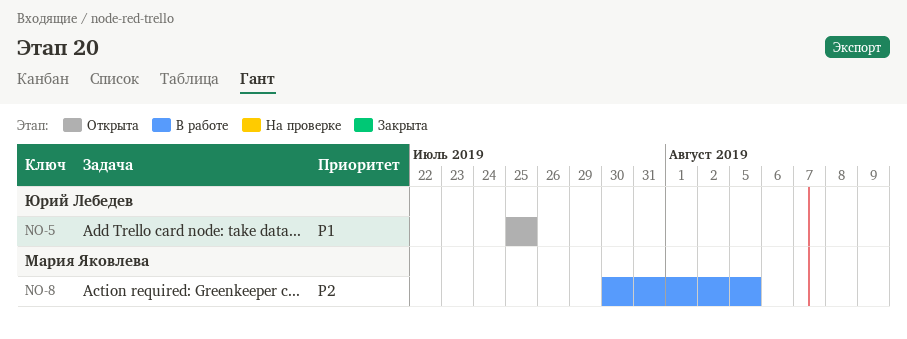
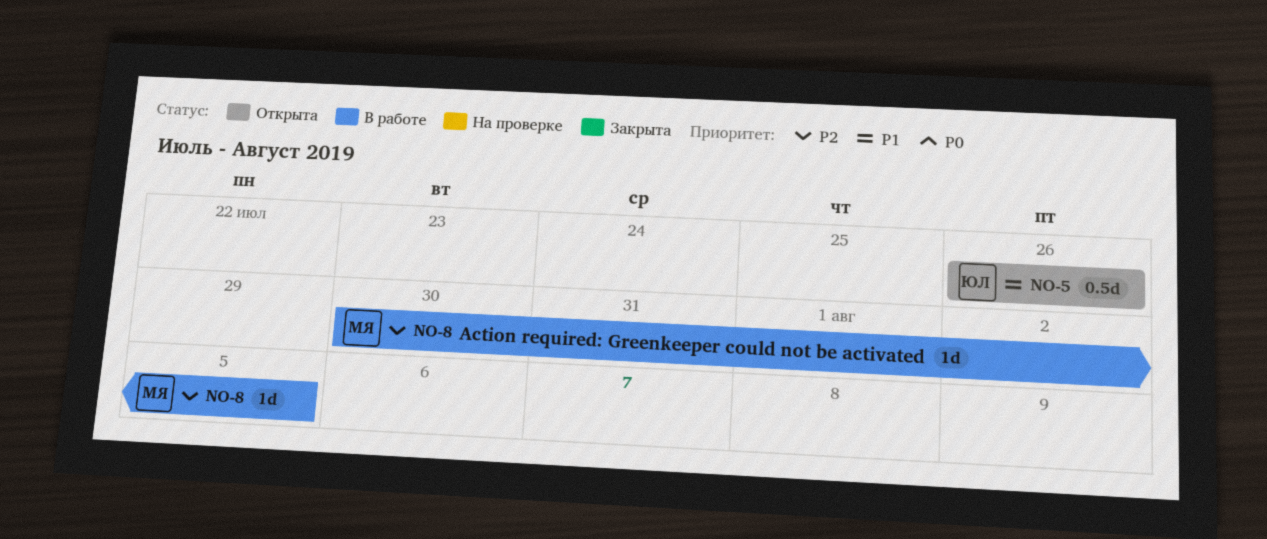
NO-5, start: Jul 25 -> Jul 26
NO-5, due: Jul 25 -> Jul 26

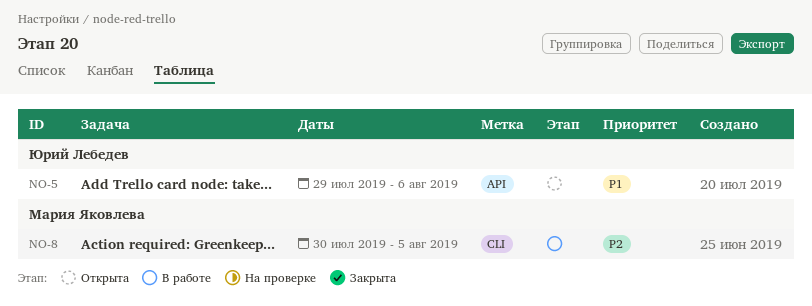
NO-5, start: Jul 26 -> Jul 29
NO-5, due: Jul 26 -> Aug 6

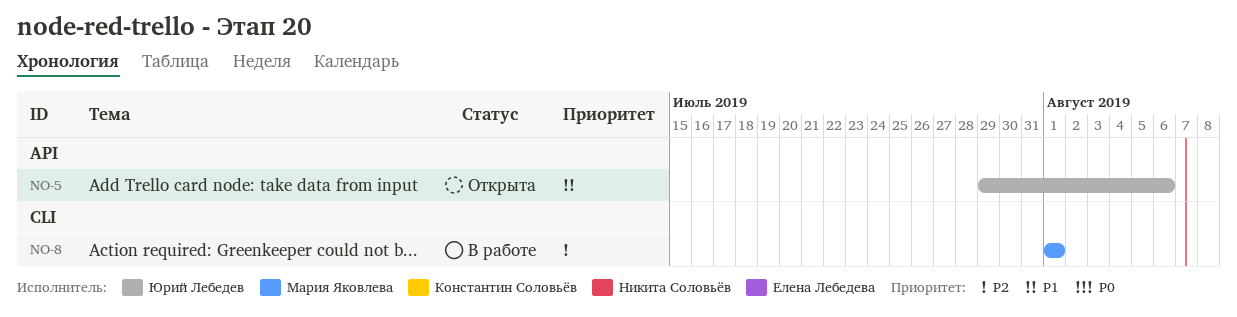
NO-8, start: Jul 30 -> Aug 1
NO-8, due: Aug 5 -> Aug 1

